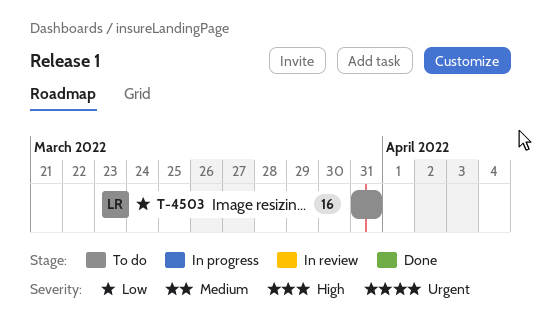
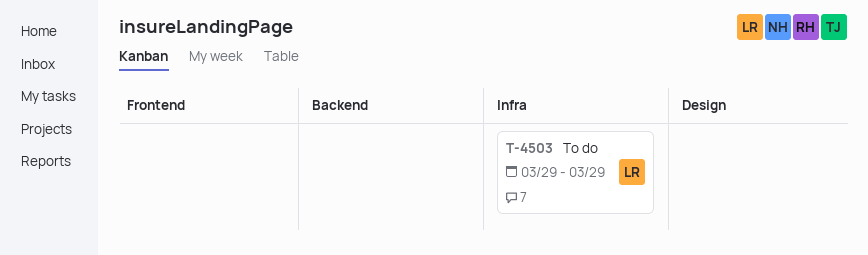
T-4503, start: Mar 31 -> Mar 29
T-4503, due: Mar 31 -> Mar 29

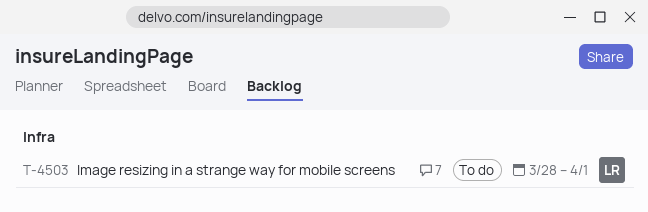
T-4503, start: Mar 29 -> Mar 28
T-4503, due: Mar 29 -> Apr 1

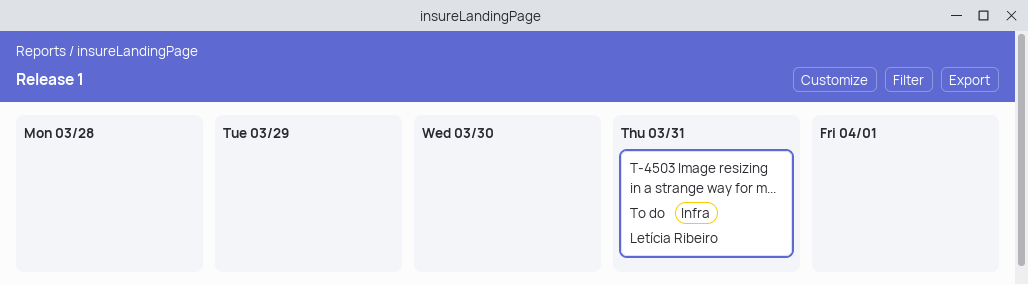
T-4503, due: Apr 1 -> Mar 31

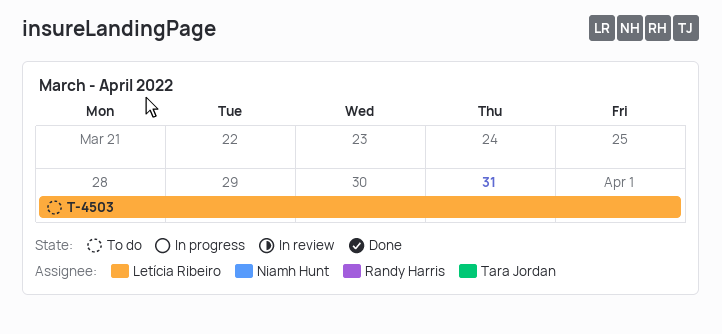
T-4503, due: Mar 31 -> Apr 1

